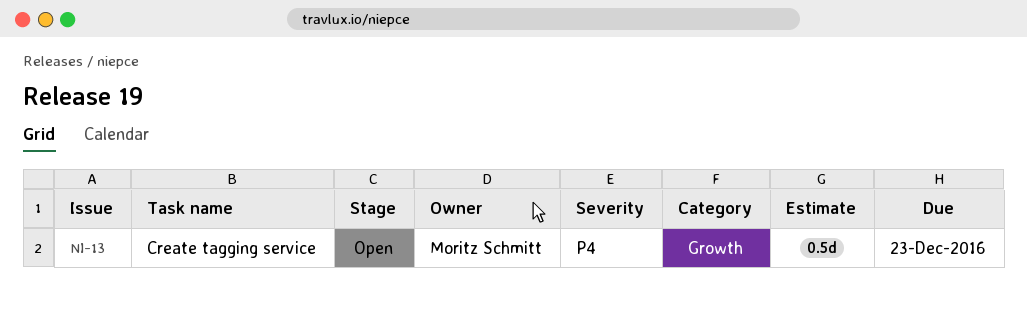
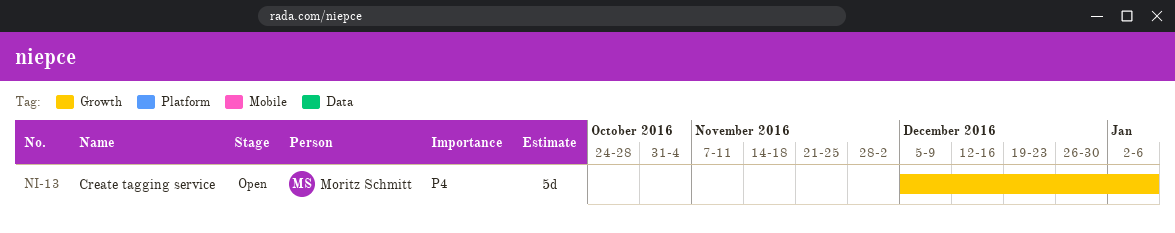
NI-13, estimate: 0.5d -> 5d
NI-13, due: Dec 23 -> Jan 6

